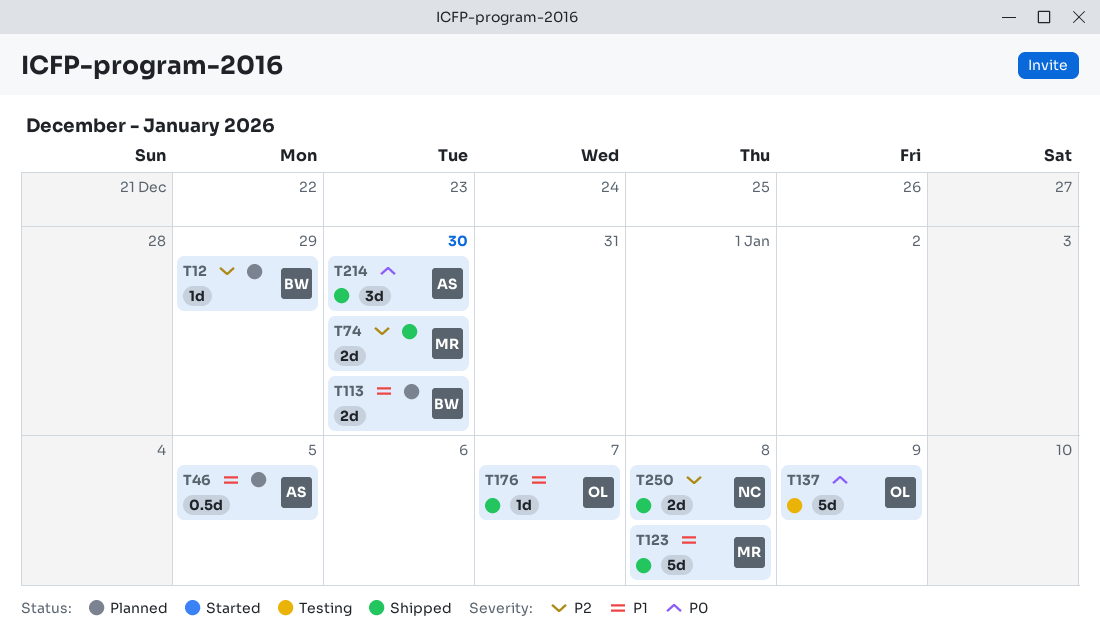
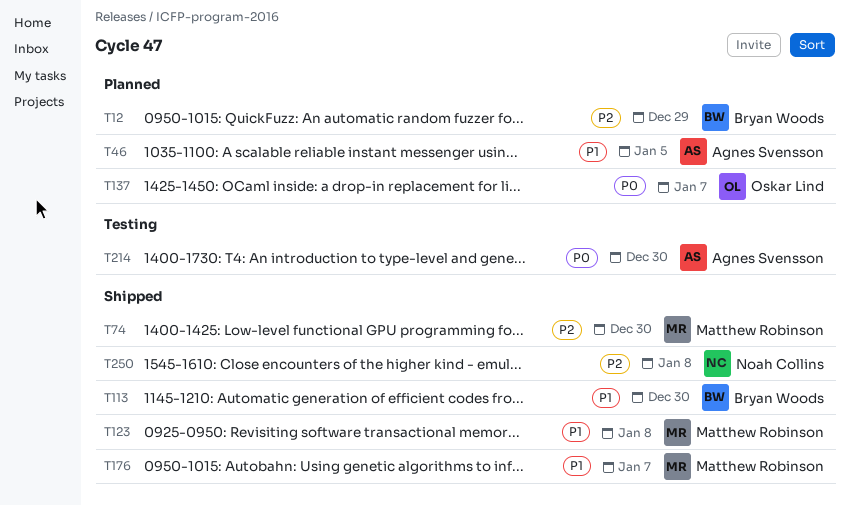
T113, status: Planned -> Shipped
T137, status: Testing -> Planned
T137, due: Jan 9 -> Jan 7
T176, owner: Oskar Lind -> Matthew Robinson
T214, status: Shipped -> Testing

